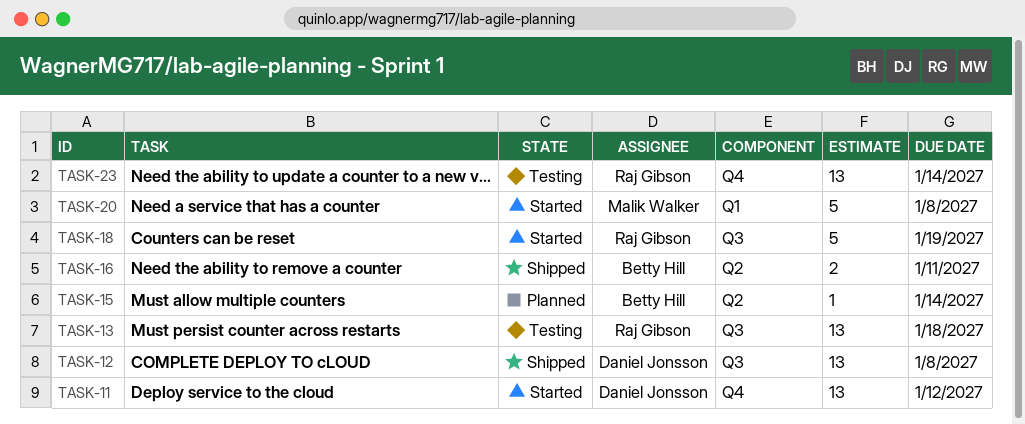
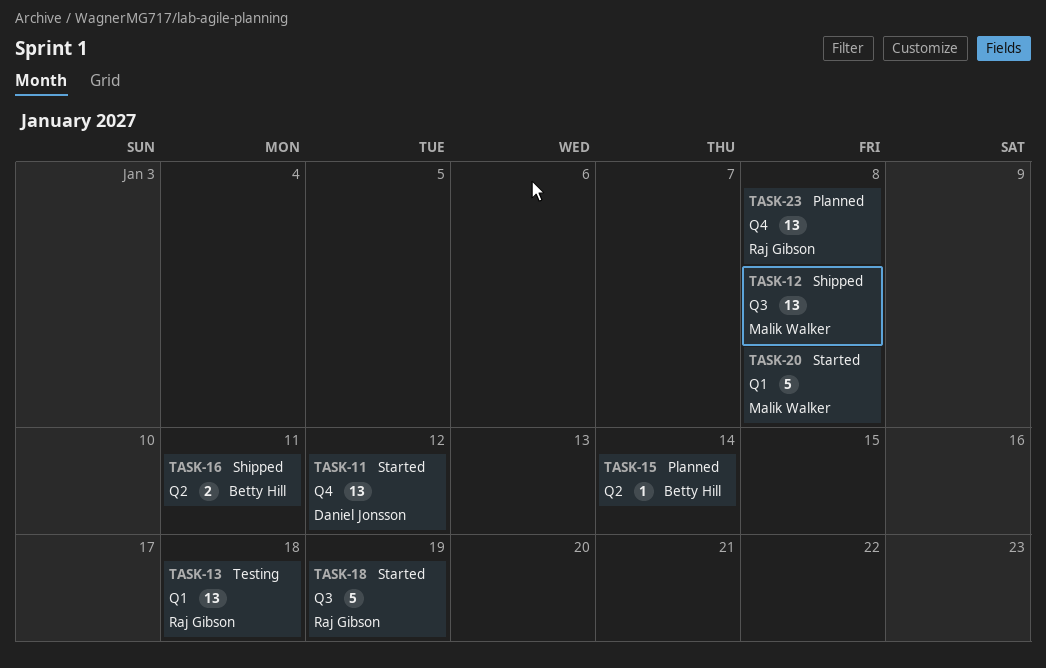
TASK-12, owner: Daniel Jonsson -> Malik Walker
TASK-13, label: Q3 -> Q1
TASK-23, status: Testing -> Planned
TASK-23, due: Jan 14 -> Jan 8

